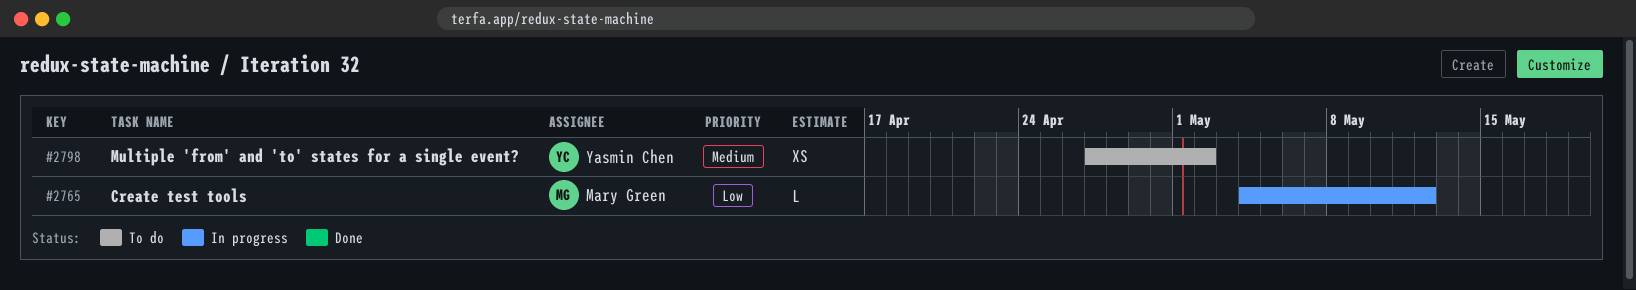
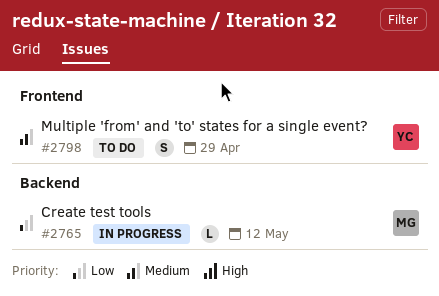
#2798, estimate: XS -> S
#2798, due: May 2 -> Apr 29

